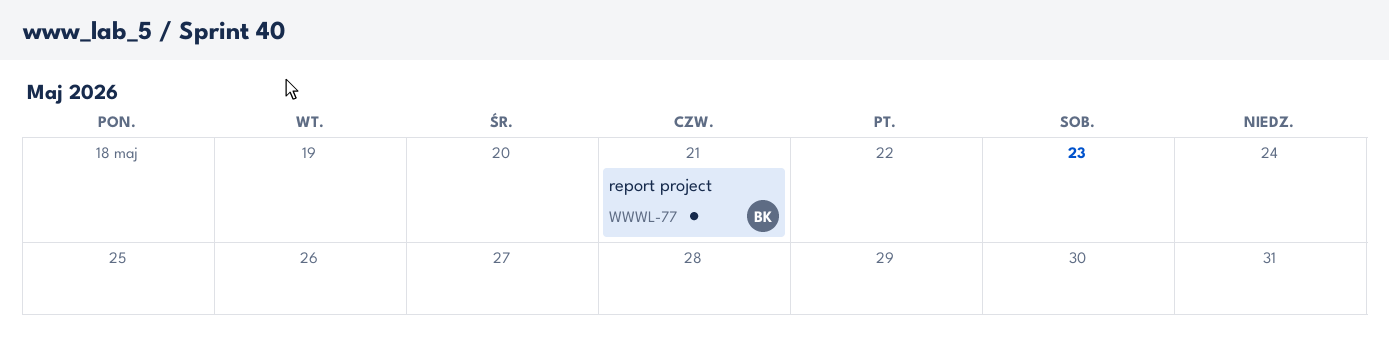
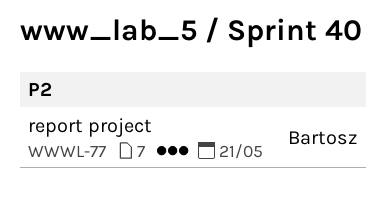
WWWL-77, estimate: 1 -> 3

